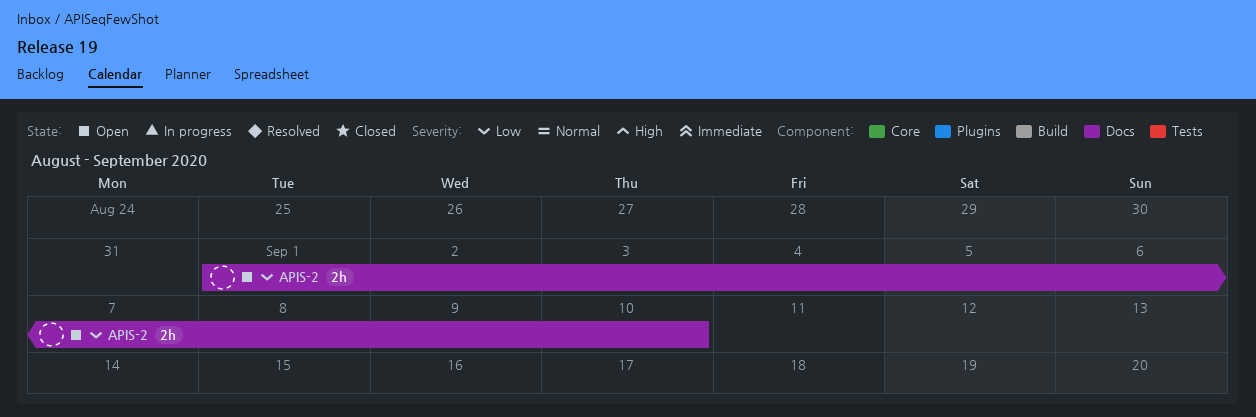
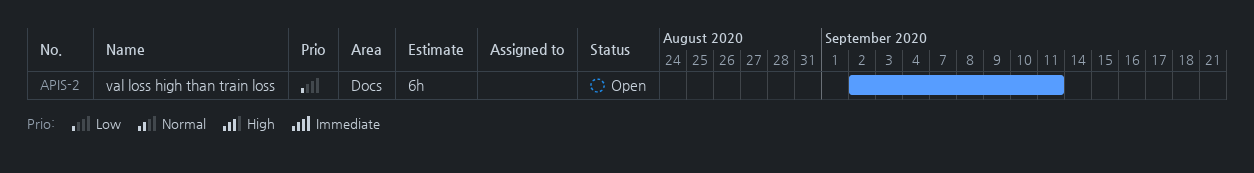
APIS-2, estimate: 2h -> 6h
APIS-2, start: Sep 1 -> Sep 2
APIS-2, due: Sep 10 -> Sep 11

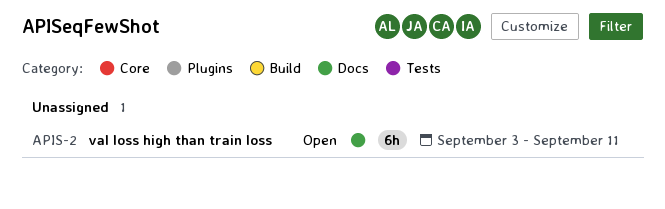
APIS-2, start: Sep 2 -> Sep 3

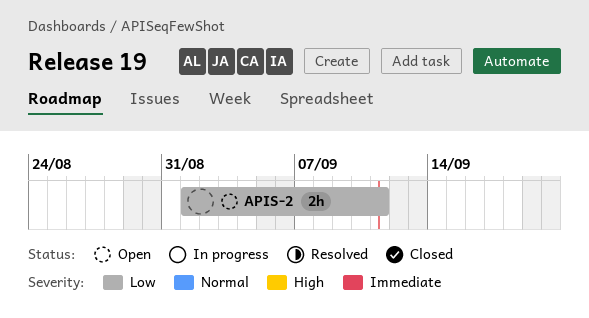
APIS-2, estimate: 6h -> 2h
APIS-2, start: Sep 3 -> Sep 1

